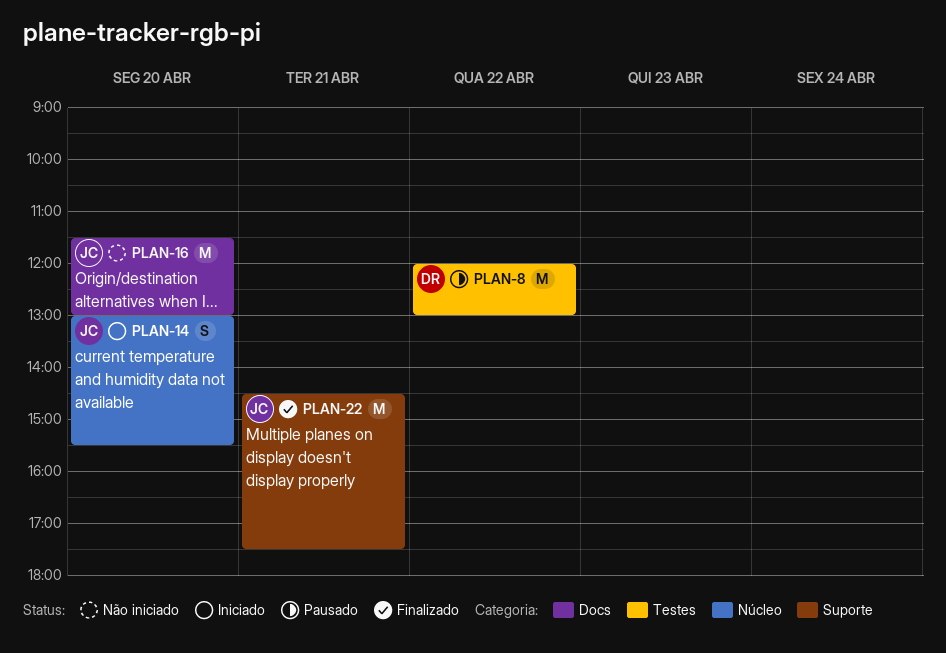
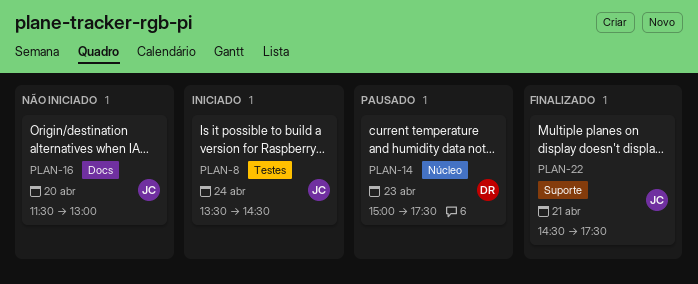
PLAN-8, status: Pausado -> Iniciado
PLAN-8, owner: DR -> JC
PLAN-8, day: Apr 22 -> Apr 24
PLAN-8, begins: 12:00 -> 13:30
PLAN-8, ends: 13:00 -> 14:30
PLAN-14, status: Iniciado -> Pausado
PLAN-14, owner: JC -> DR
PLAN-14, day: Apr 20 -> Apr 23
PLAN-14, begins: 13:00 -> 15:00
PLAN-14, ends: 15:30 -> 17:30

